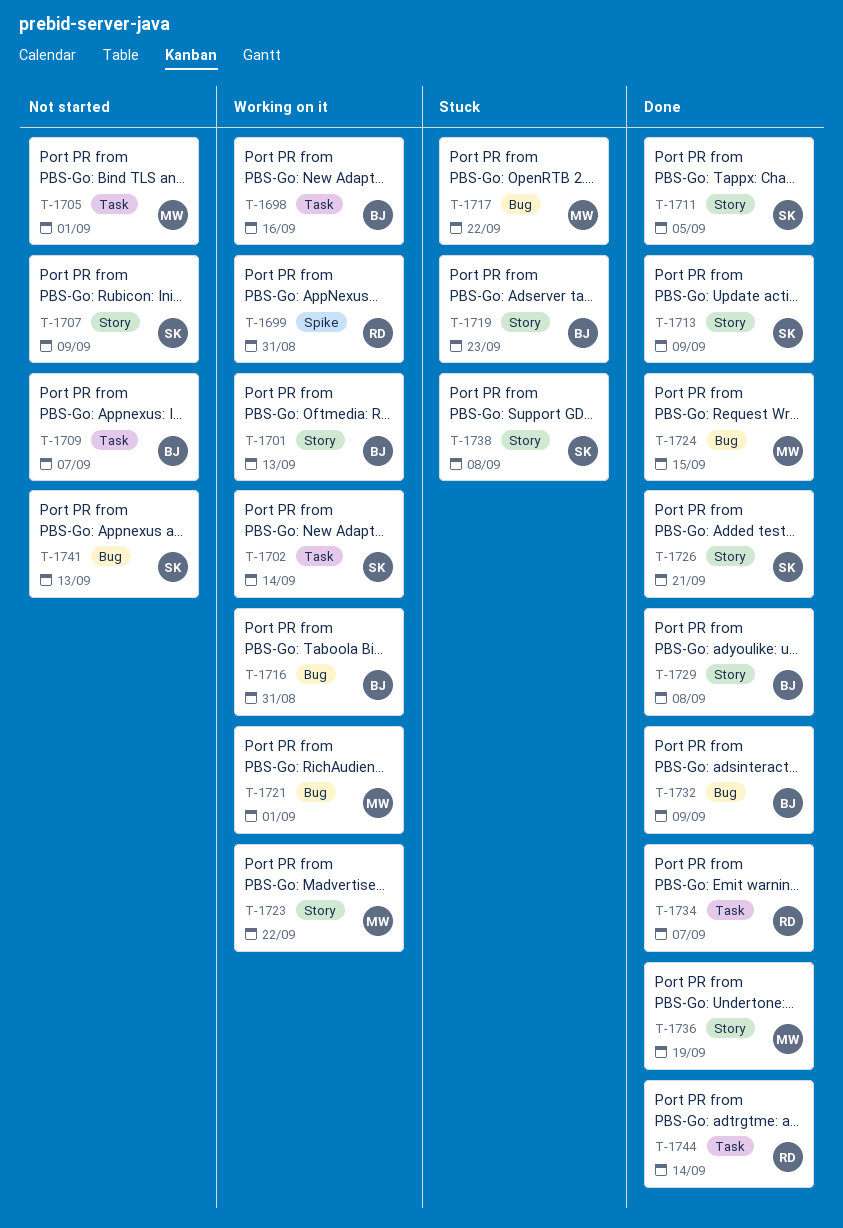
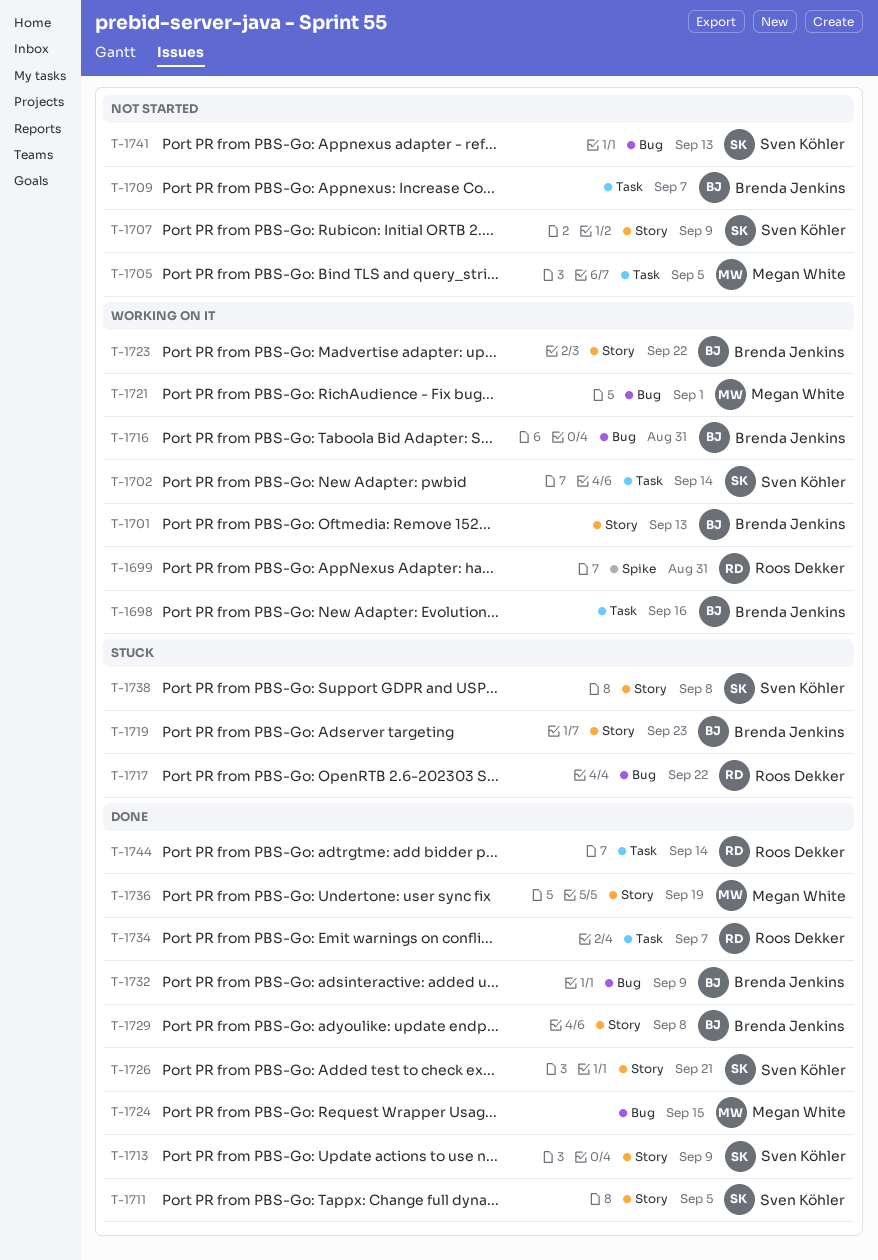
T-1705, due: Sep 1 -> Sep 5
T-1717, owner: Megan White -> Roos Dekker
T-1723, owner: Megan White -> Brenda Jenkins

